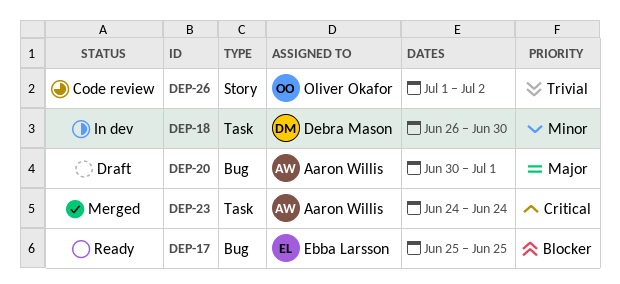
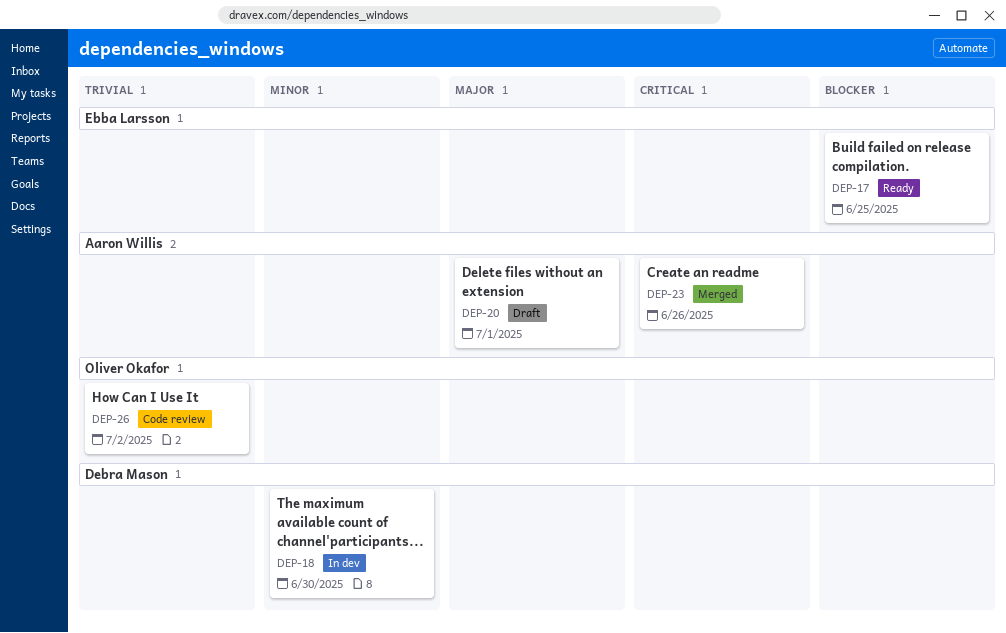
DEP-23, due: Jun 24 -> Jun 26

